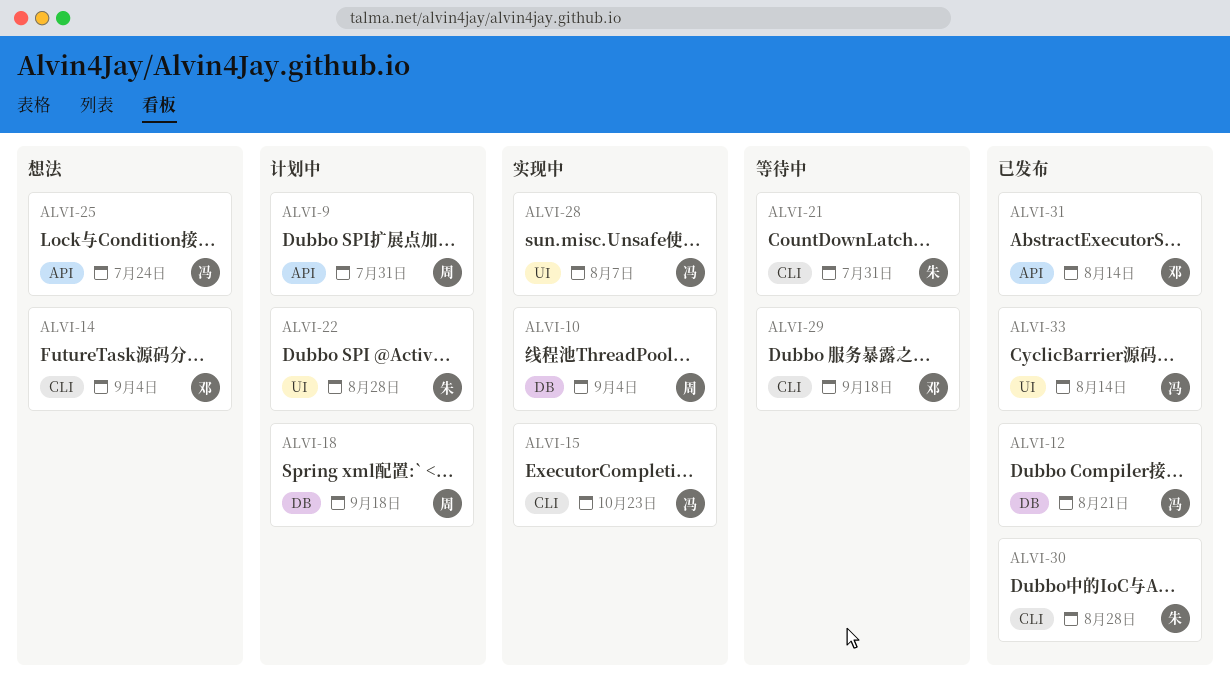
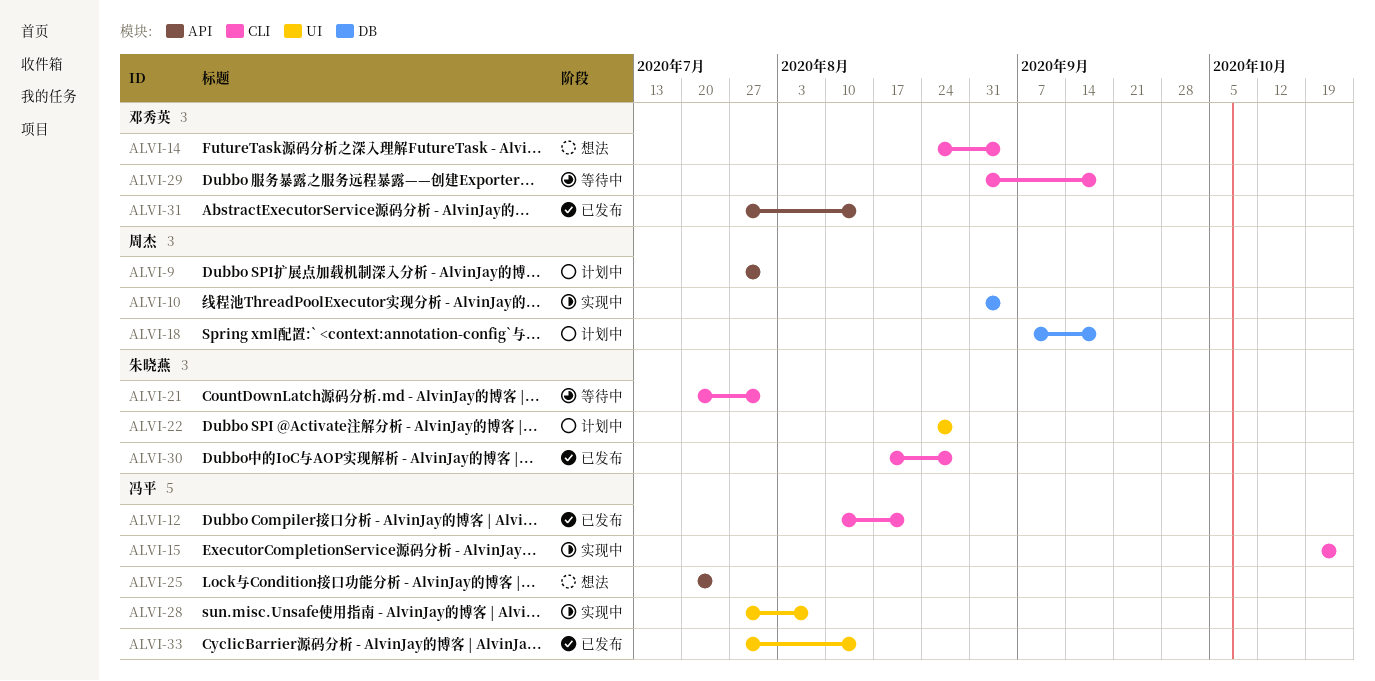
ALVI-12, label: DB -> CLI

